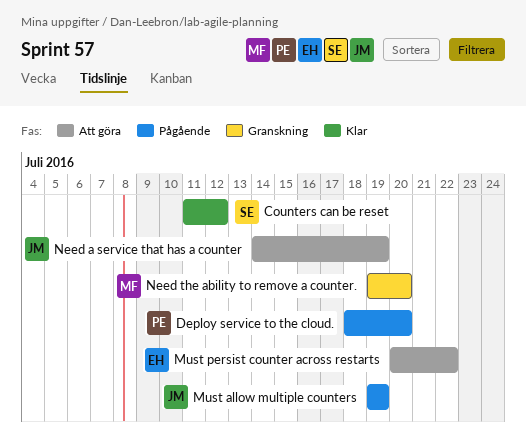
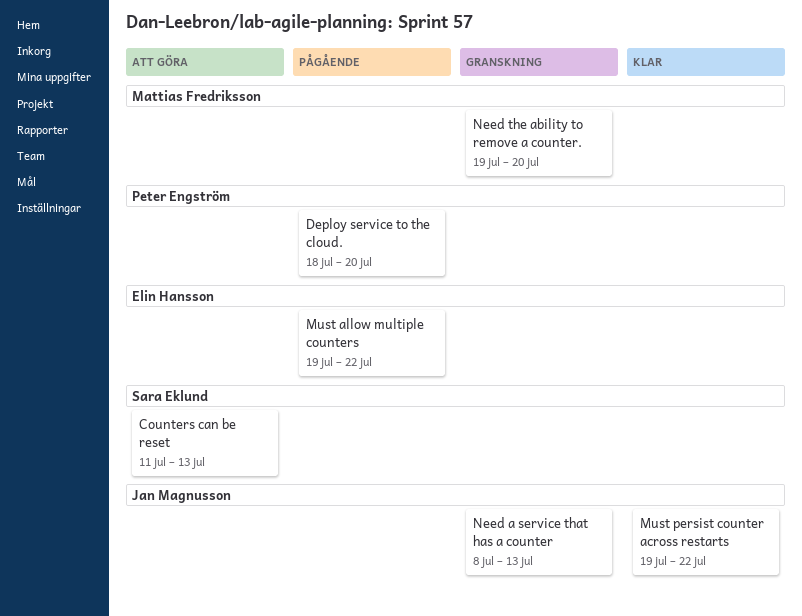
Counters can be reset, status: Klar -> Att göra
Counters can be reset, due: Jul 12 -> Jul 13
Must allow multiple counters, owner: Jan Magnusson -> Elin Hansson
Must allow multiple counters, due: Jul 19 -> Jul 22
Must persist counter across restarts, status: Att göra -> Klar
Must persist counter across restarts, owner: Elin Hansson -> Jan Magnusson
Must persist counter across restarts, start: Jul 20 -> Jul 19
Need a service that has a counter, status: Att göra -> Granskning
Need a service that has a counter, start: Jul 14 -> Jul 8
Need a service that has a counter, due: Jul 19 -> Jul 13

